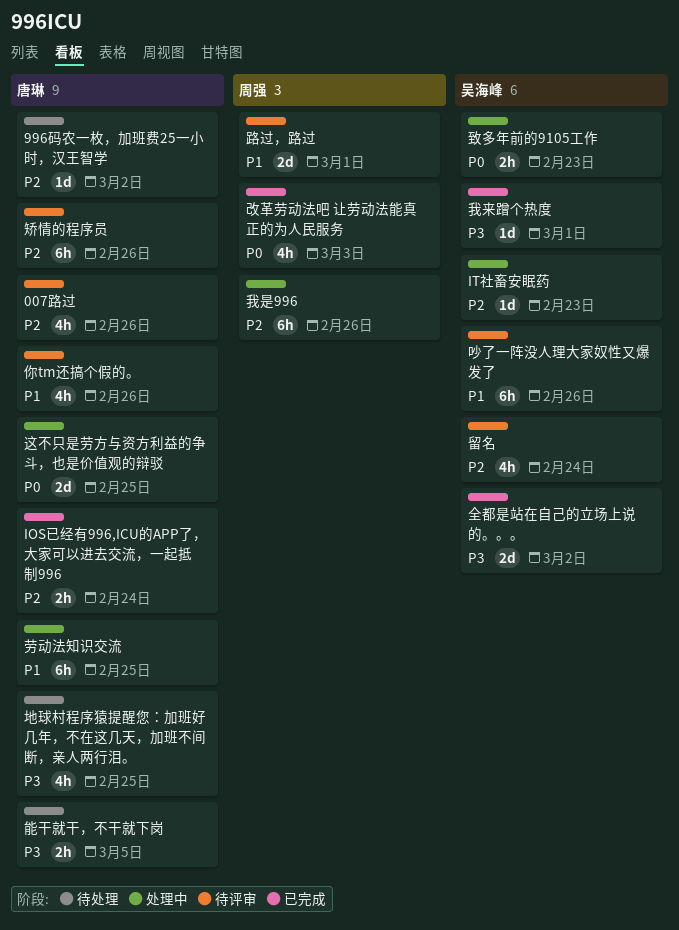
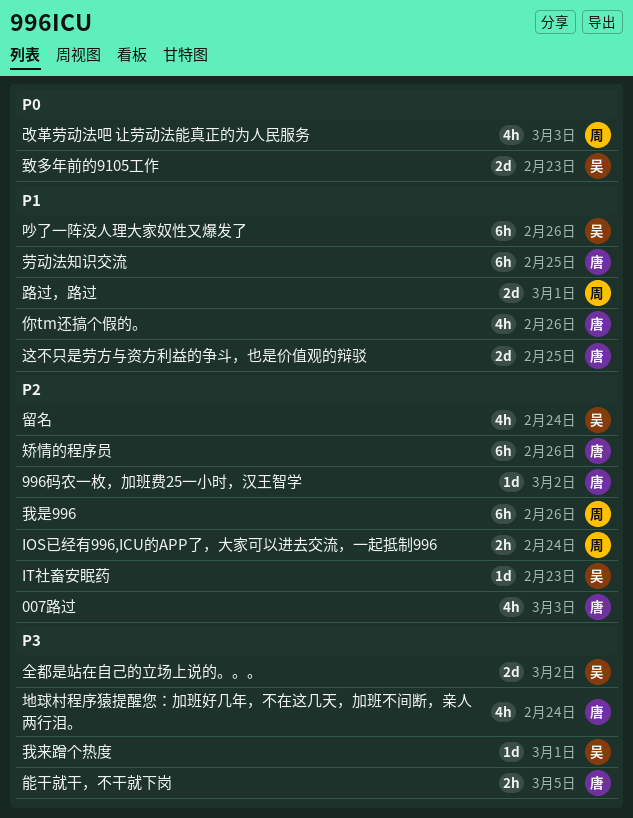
007路过, due: Feb 26 -> Mar 3
IOS已经有996,ICU的APP了，大家可以进去交流，一起抵制996, owner: 唐琳 -> 周强
地球村程序猿提醒您：加班好几年，不在这几天，加班不间断，亲人两行泪。, due: Feb 25 -> Feb 24
致多年前的9105工作, estimate: 2h -> 2d
这不只是劳方与资方利益的争斗，也是价值观的辩驳, priority: P0 -> P1

